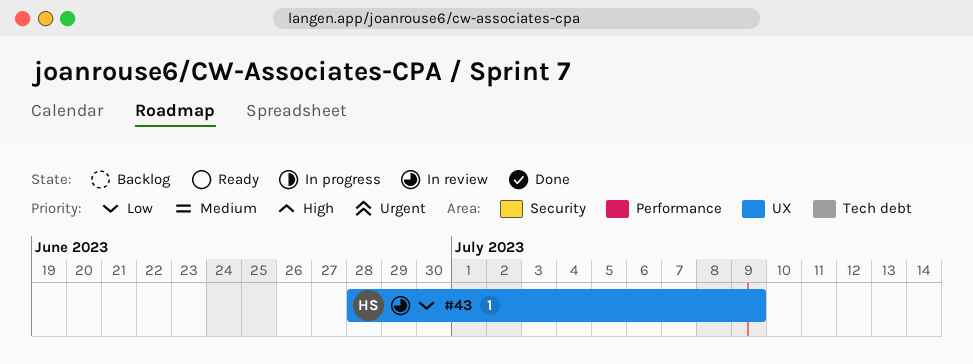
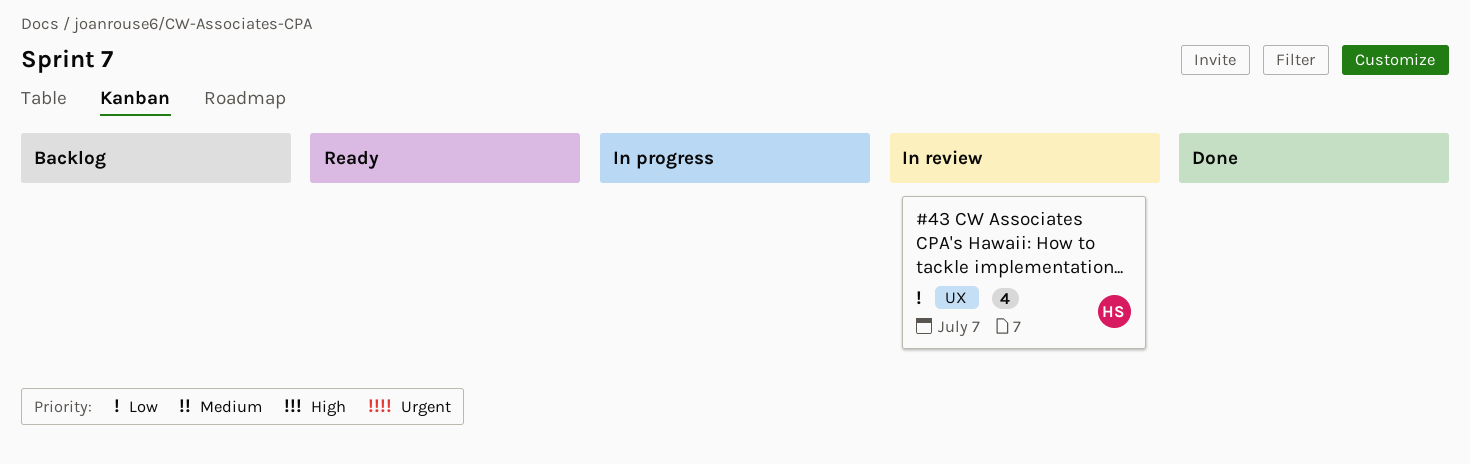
#43, estimate: 1 -> 4
#43, due: Jul 9 -> Jul 7

